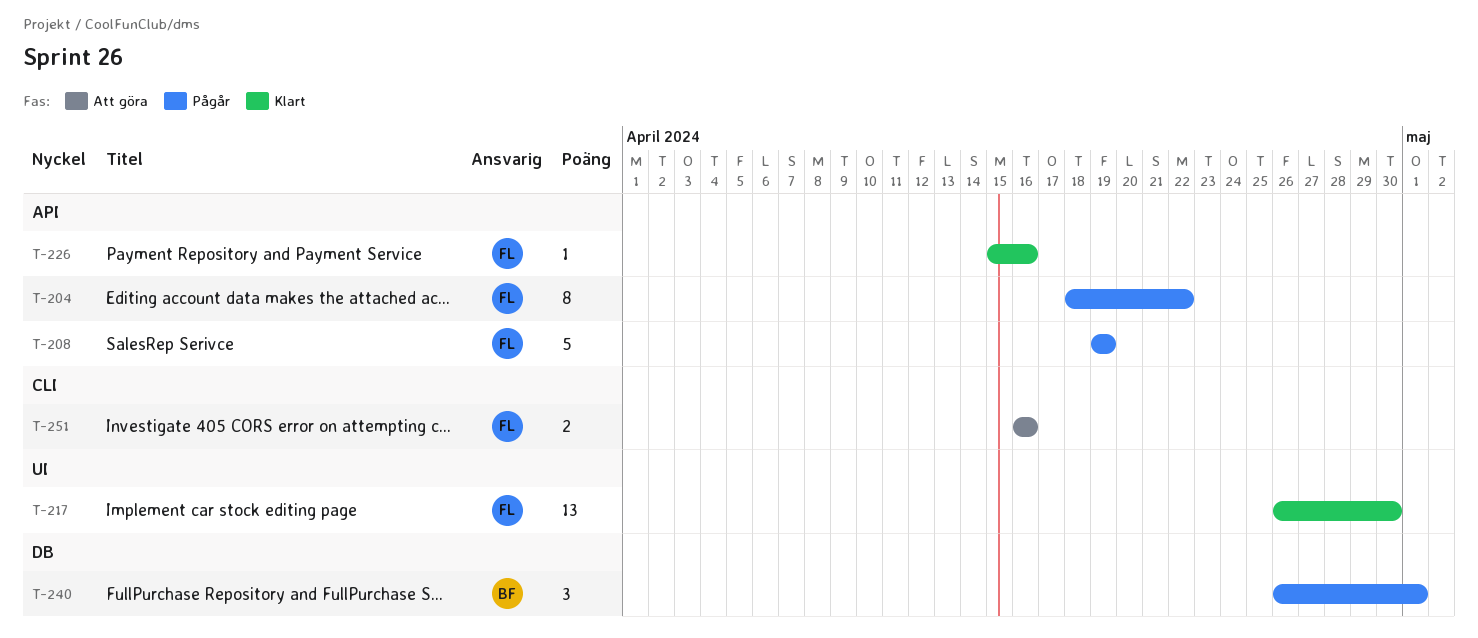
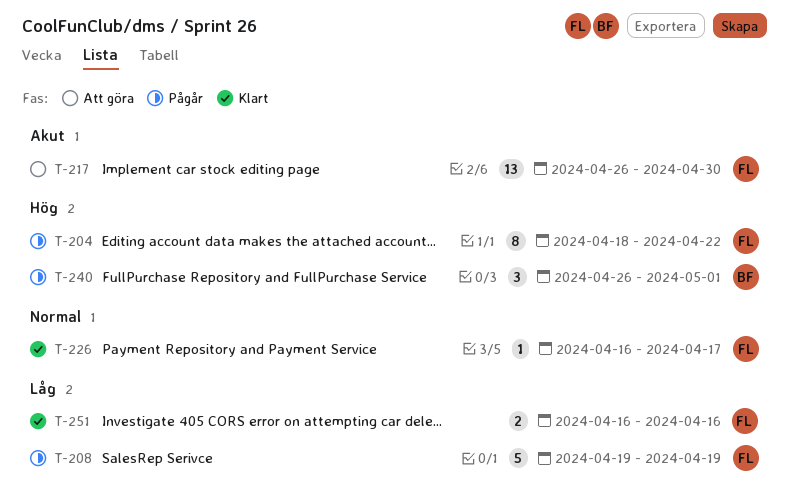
T-217, status: Klart -> Att göra
T-226, start: Apr 15 -> Apr 16
T-226, due: Apr 16 -> Apr 17
T-251, status: Att göra -> Klart

